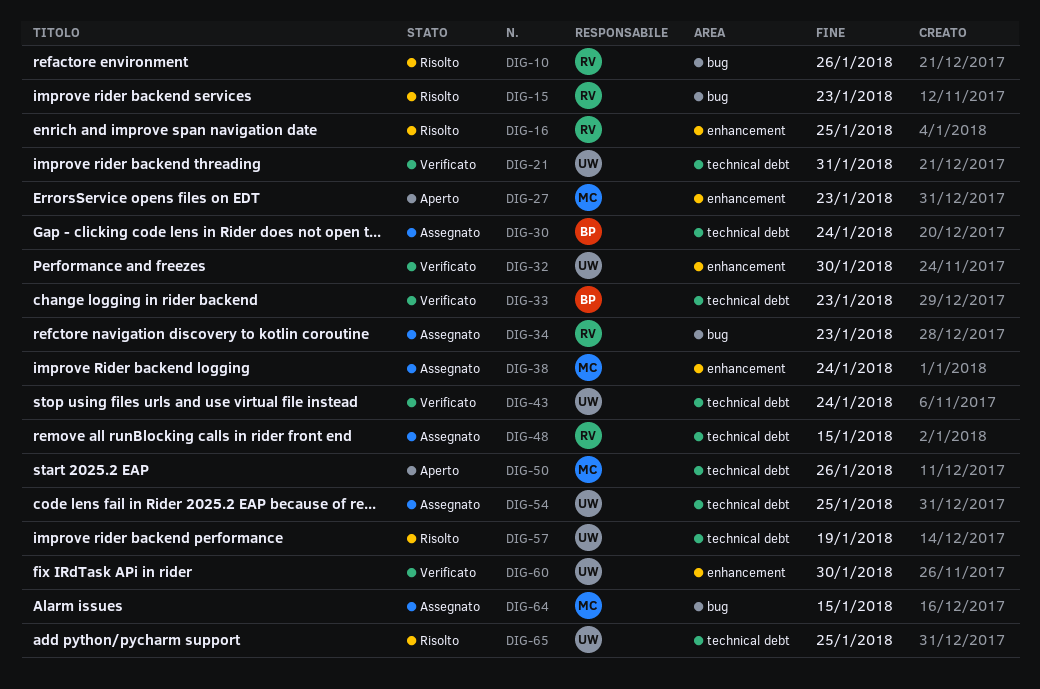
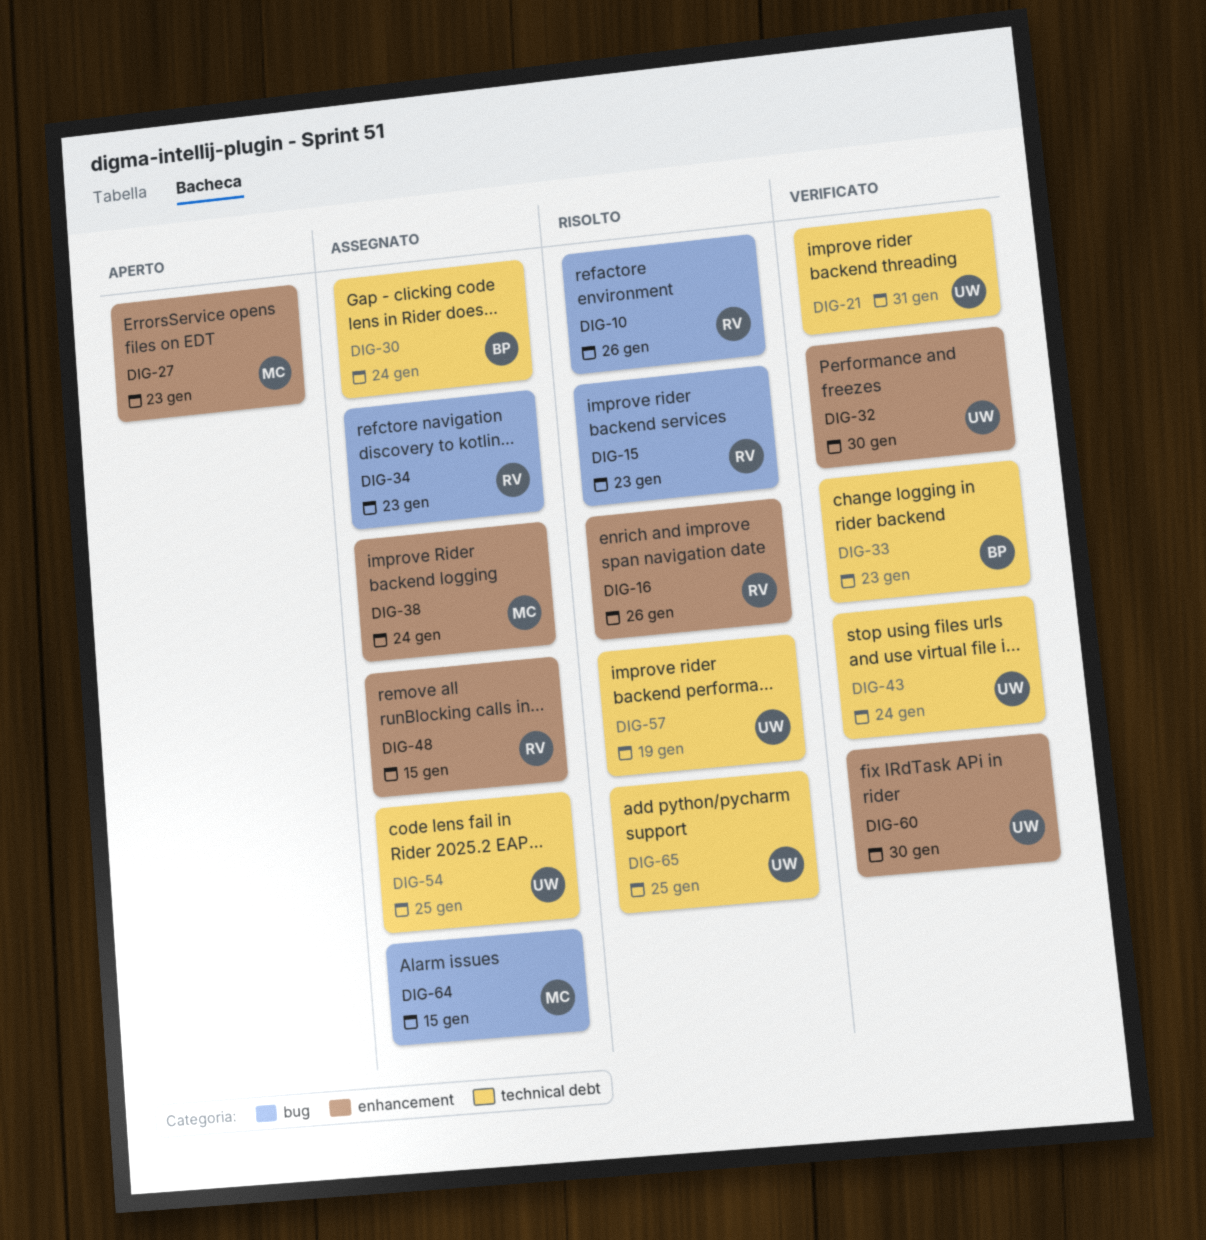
DIG-16, due: Jan 25 -> Jan 26
DIG-48, label: technical debt -> enhancement
DIG-50: present -> none

